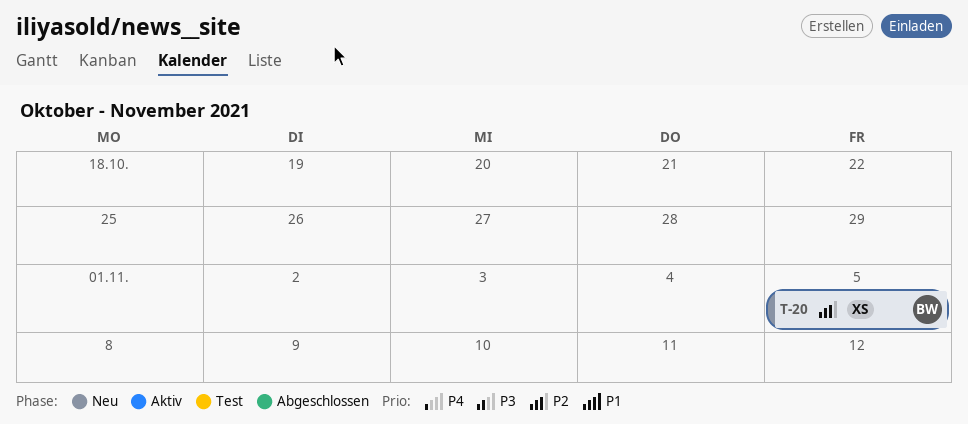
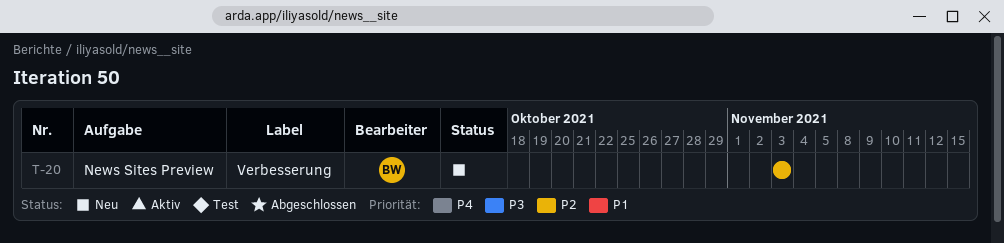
T-20, due: Nov 5 -> Nov 3

